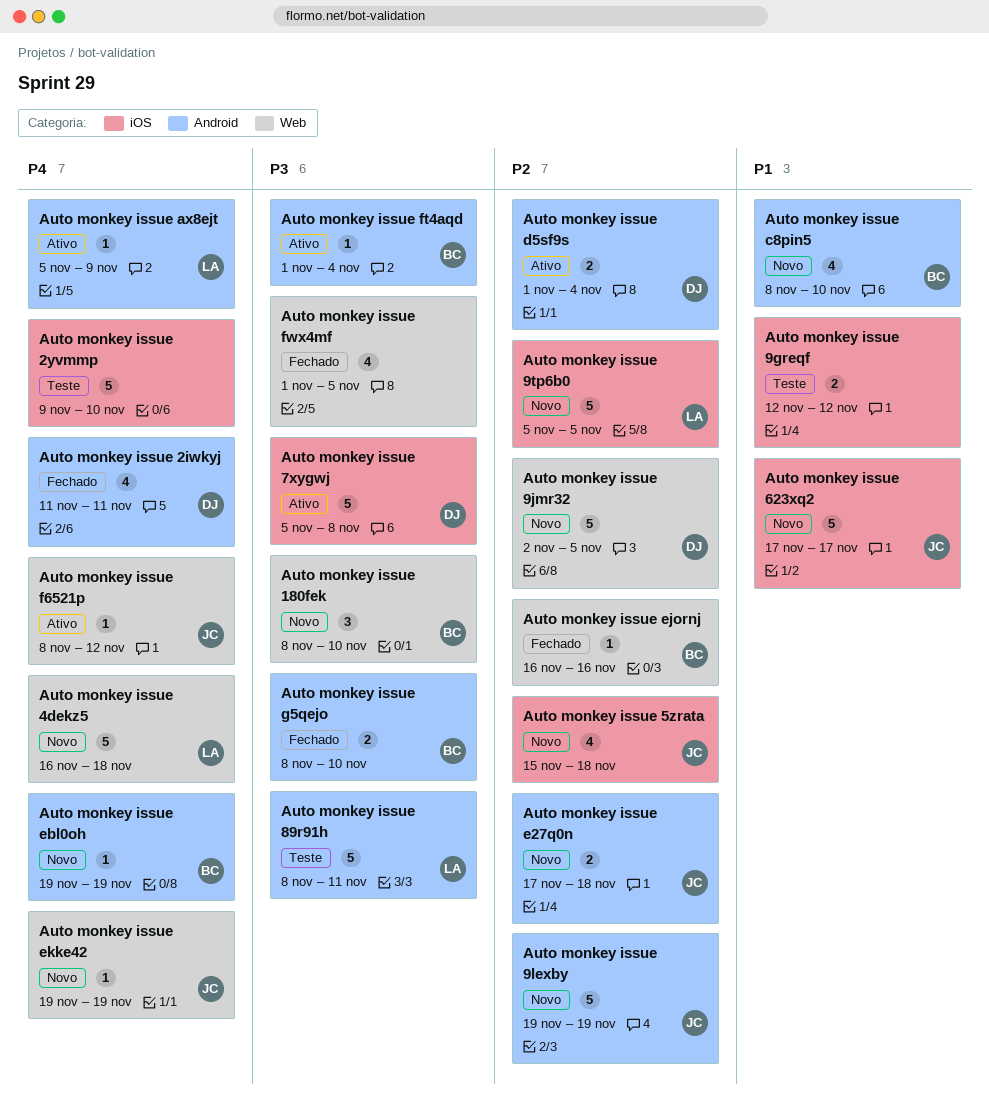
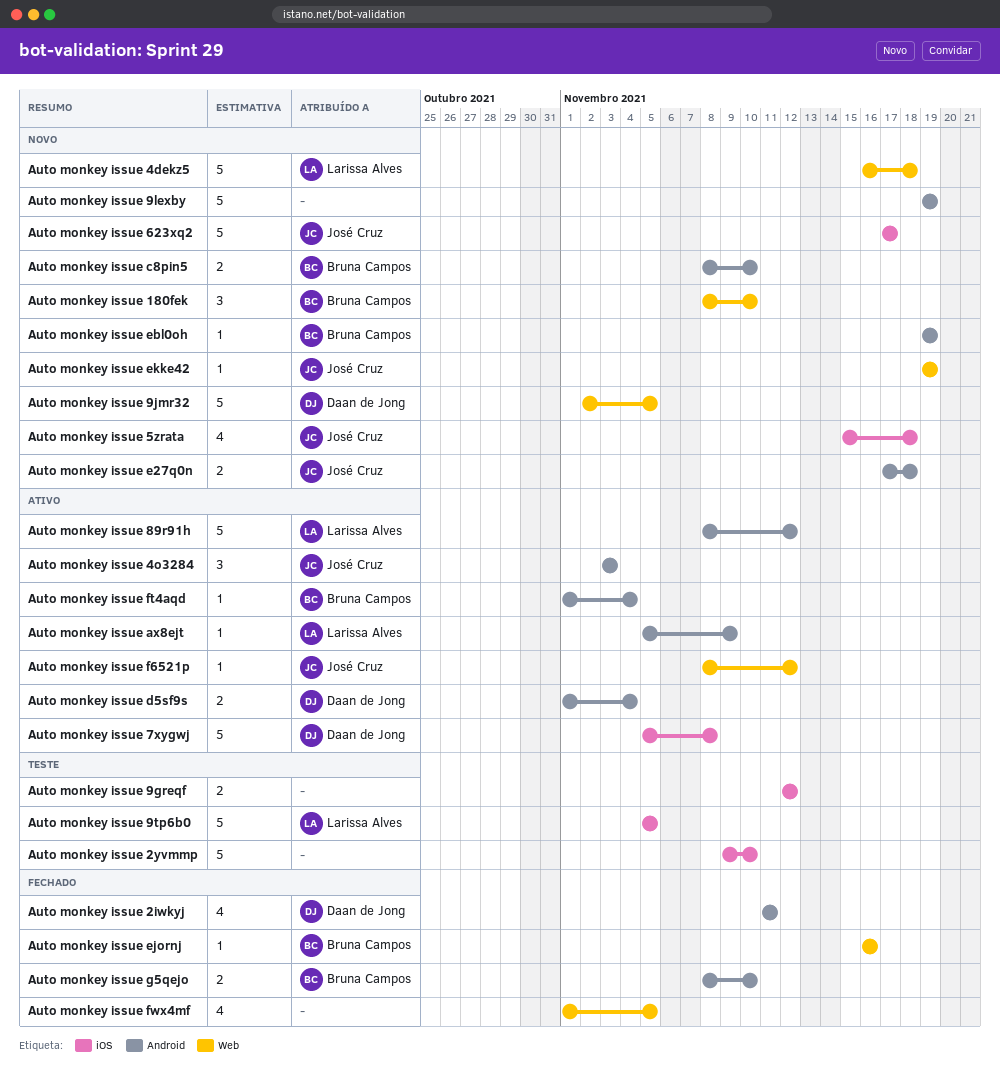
Auto monkey issue 4o3284: none -> present
Auto monkey issue 89r91h, status: Teste -> Ativo
Auto monkey issue 89r91h, due: Nov 11 -> Nov 12
Auto monkey issue 9lexby, owner: José Cruz -> none
Auto monkey issue 9tp6b0, status: Novo -> Teste
Auto monkey issue c8pin5, estimate: 4 -> 2

